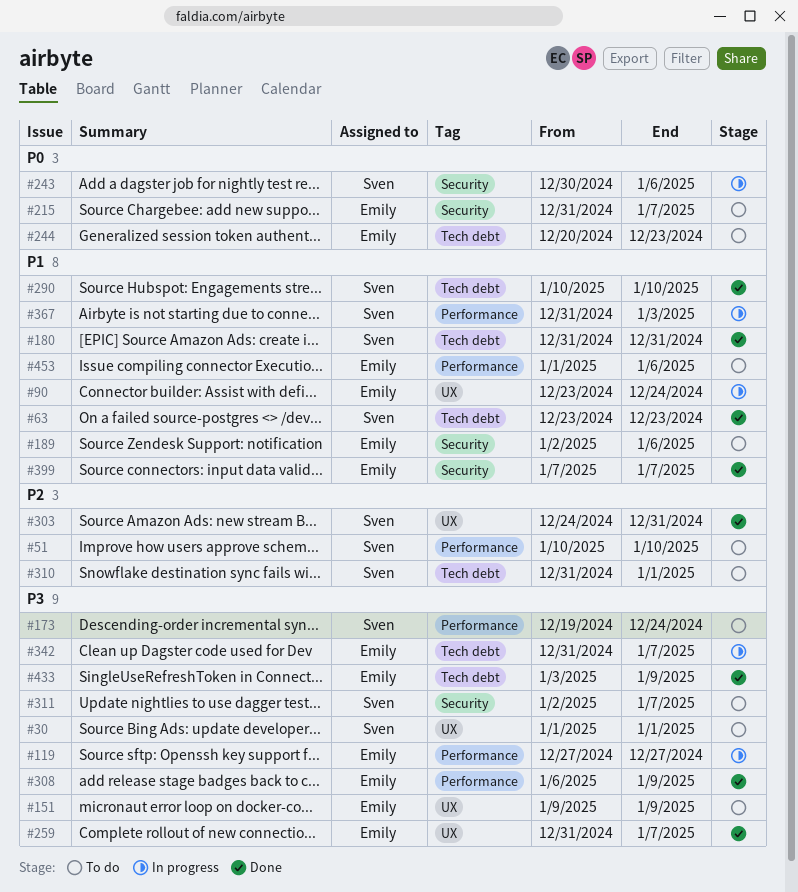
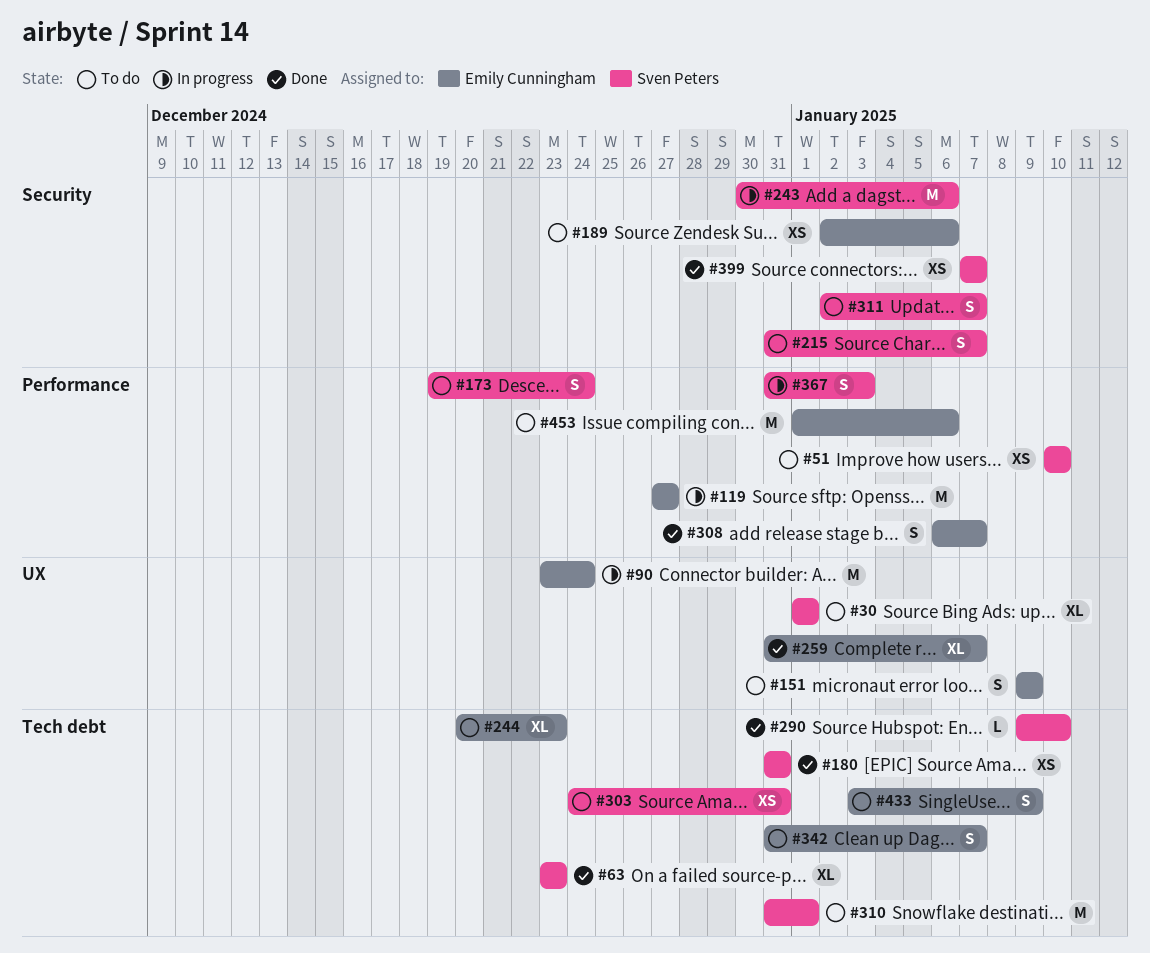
#215, owner: Emily Cunningham -> Sven Peters
#290, start: Jan 10 -> Jan 9
#303, status: Done -> To do
#303, label: UX -> Tech debt
#308, due: Jan 9 -> Jan 7
#342, status: In progress -> To do
#399, owner: Emily Cunningham -> Sven Peters
#433, status: Done -> To do

